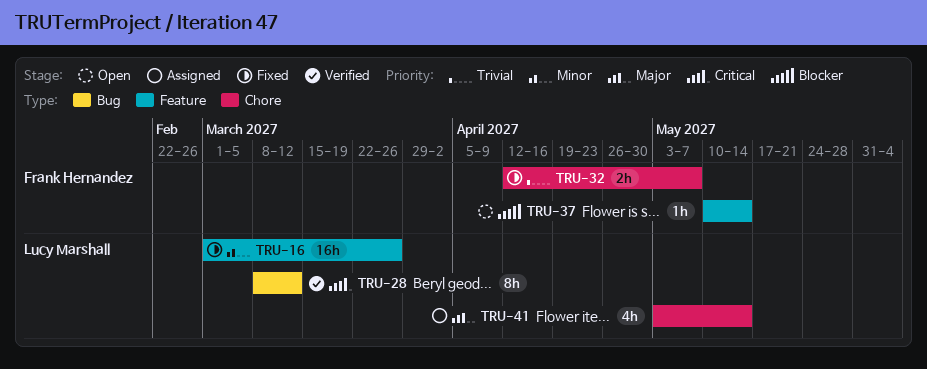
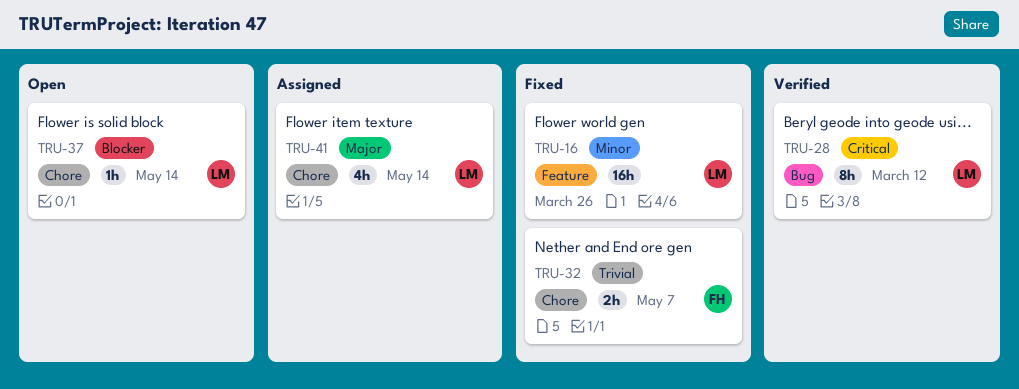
TRU-37, owner: Frank Hernandez -> Lucy Marshall
TRU-37, label: Feature -> Chore

